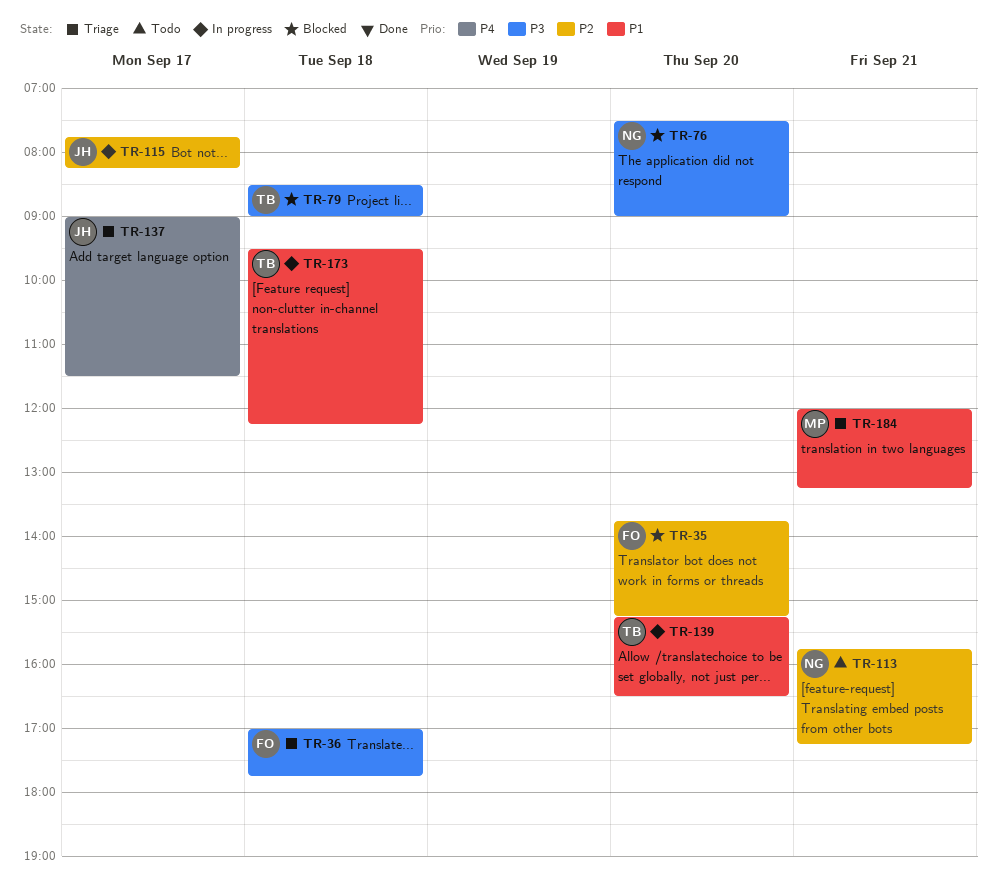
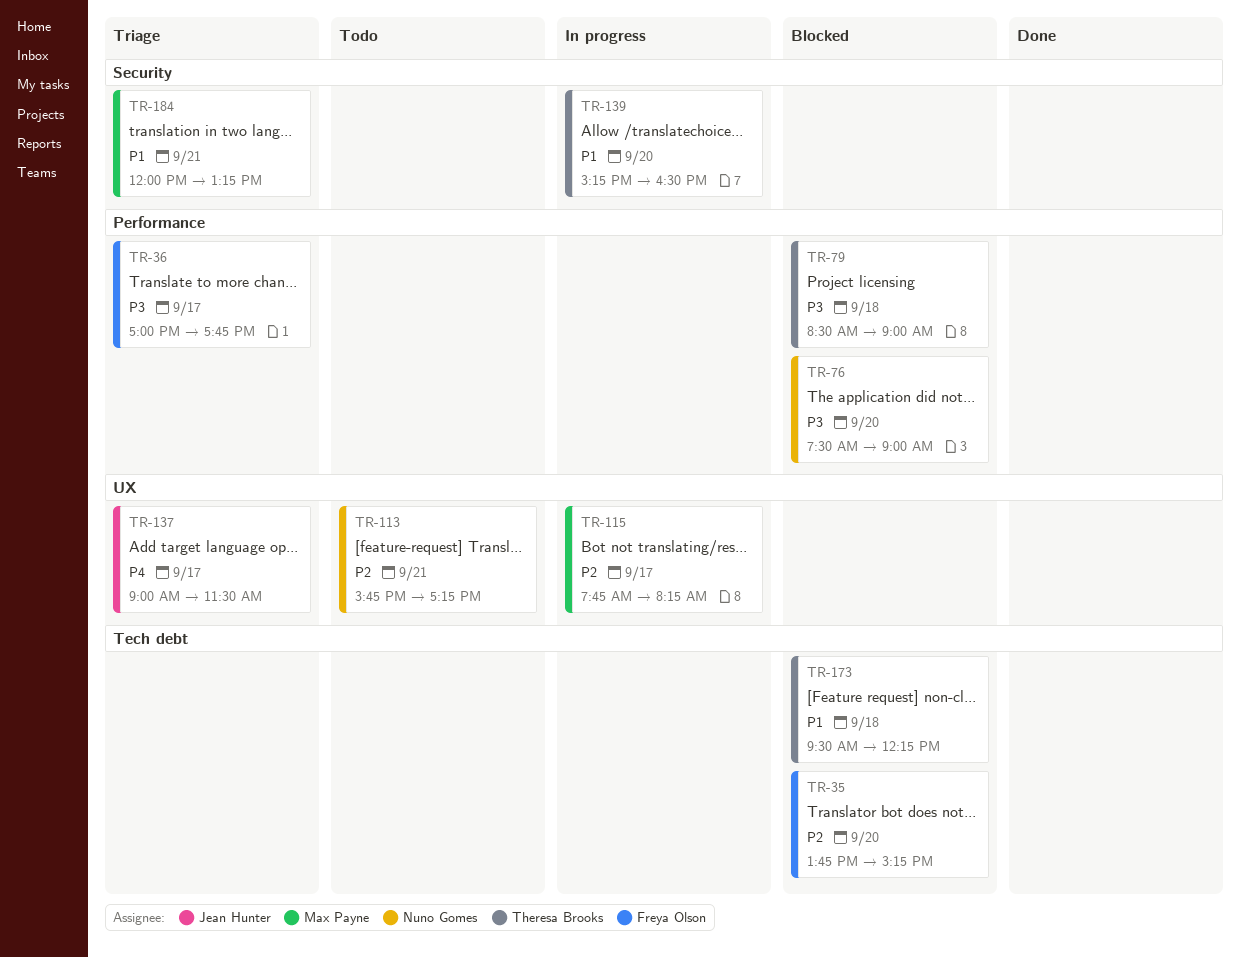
TR-36, day: Sep 18 -> Sep 17
TR-115, owner: Jean Hunter -> Max Payne
TR-173, status: In progress -> Blocked

